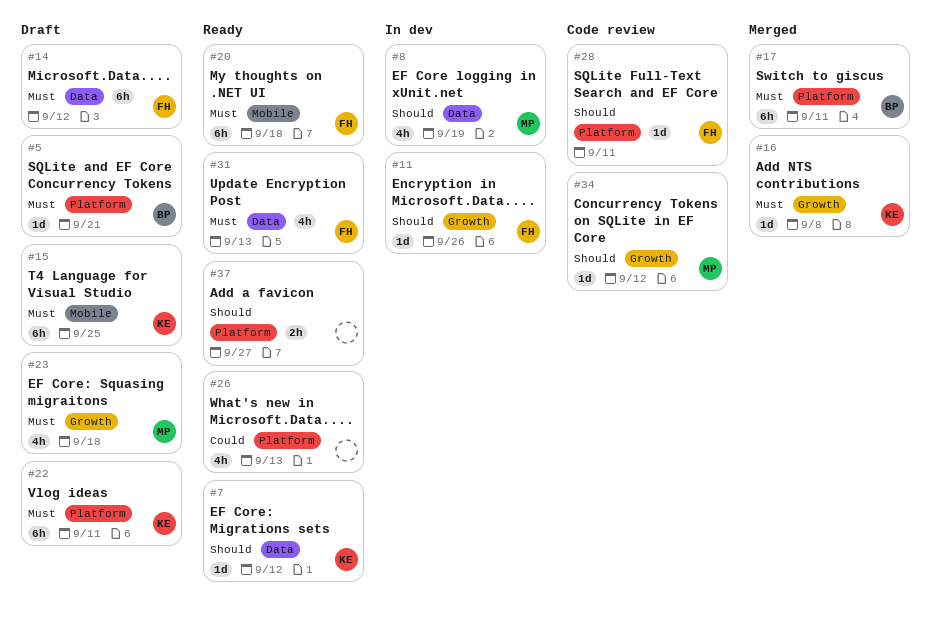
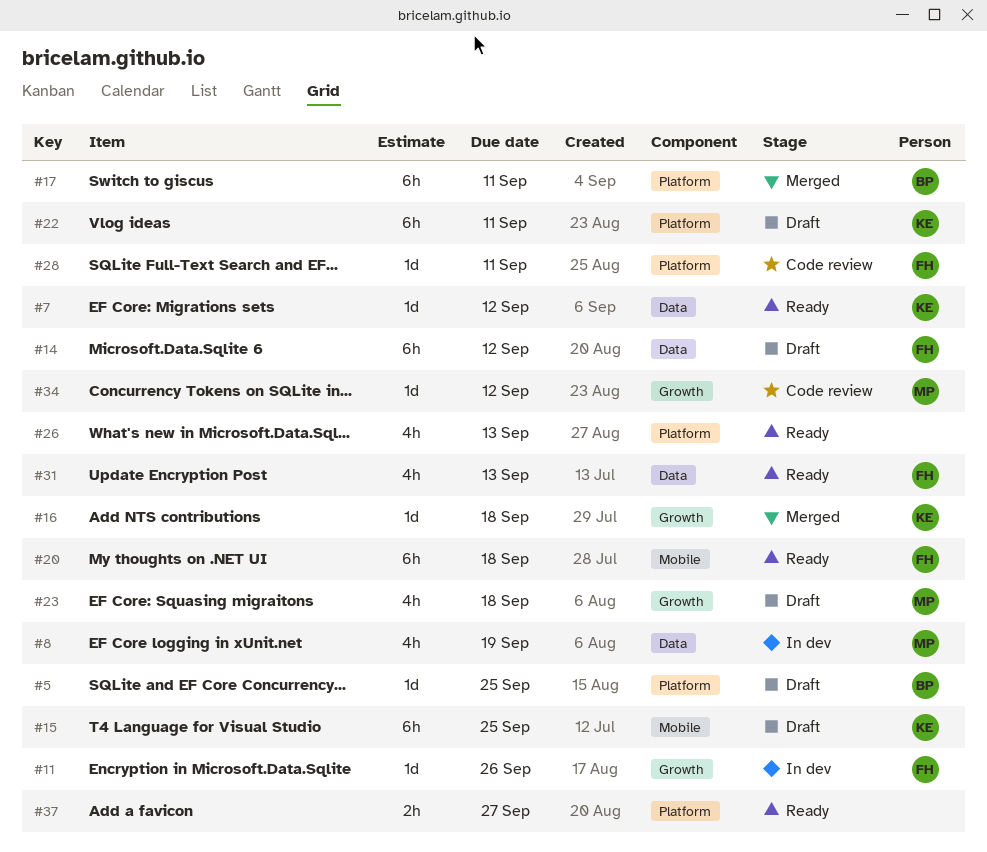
#5, due: Sep 21 -> Sep 25
#16, due: Sep 8 -> Sep 18

